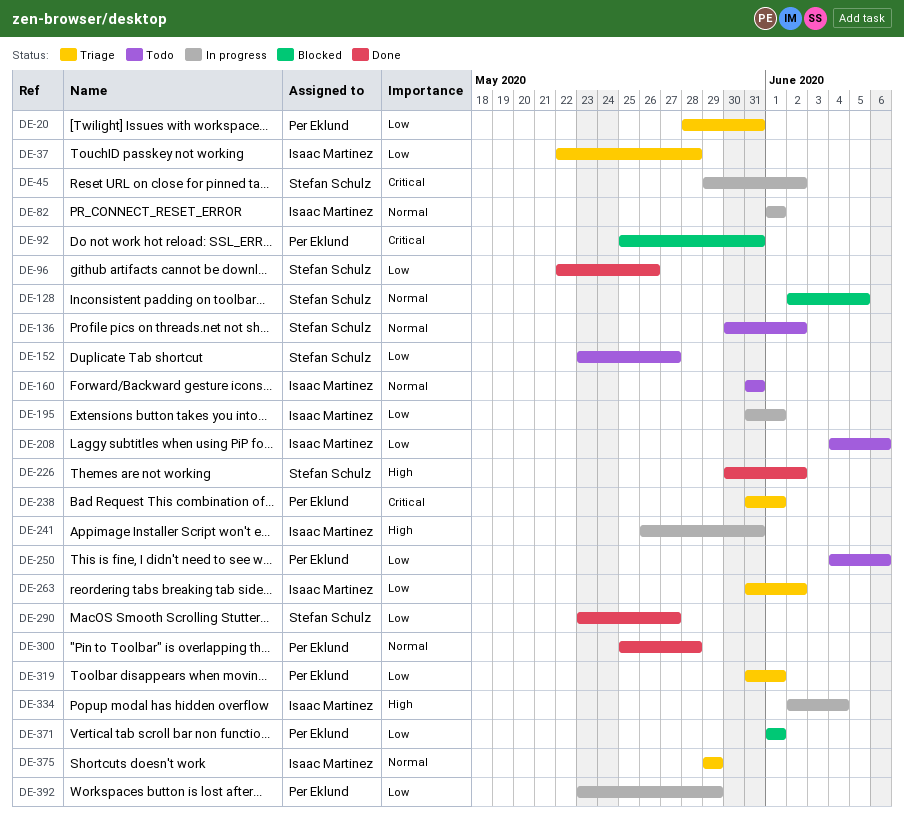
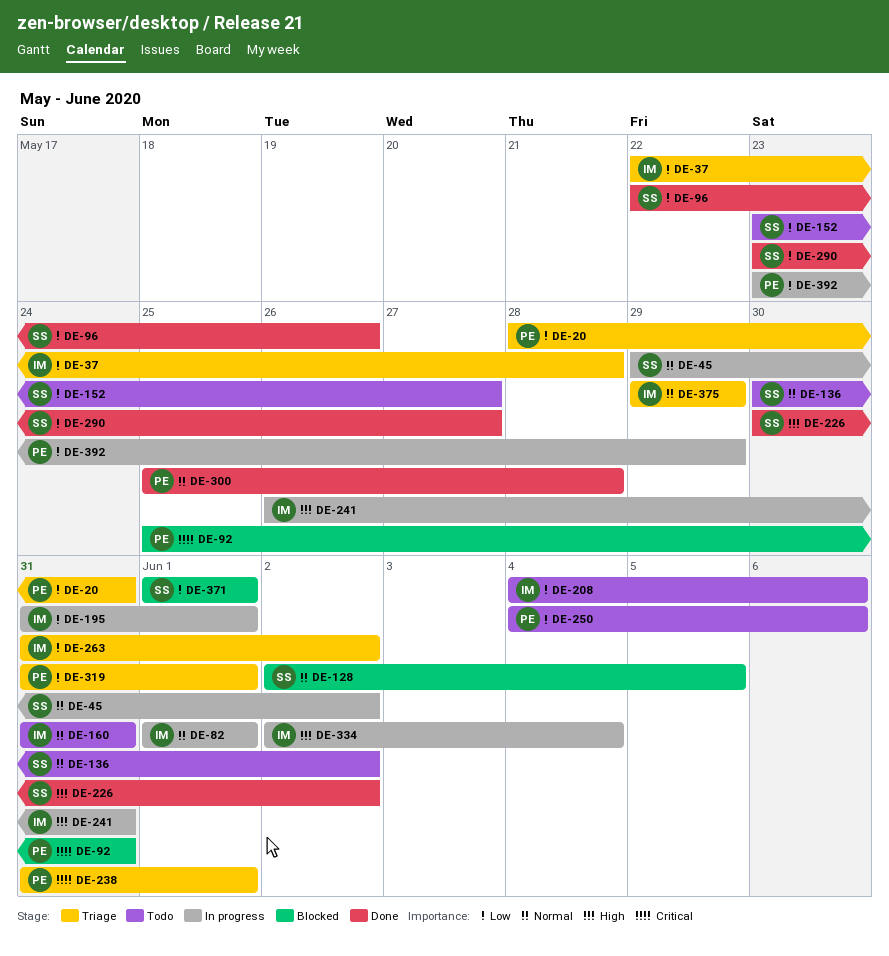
DE-45, priority: Critical -> Normal
DE-371, owner: Per Eklund -> Stefan Schulz

